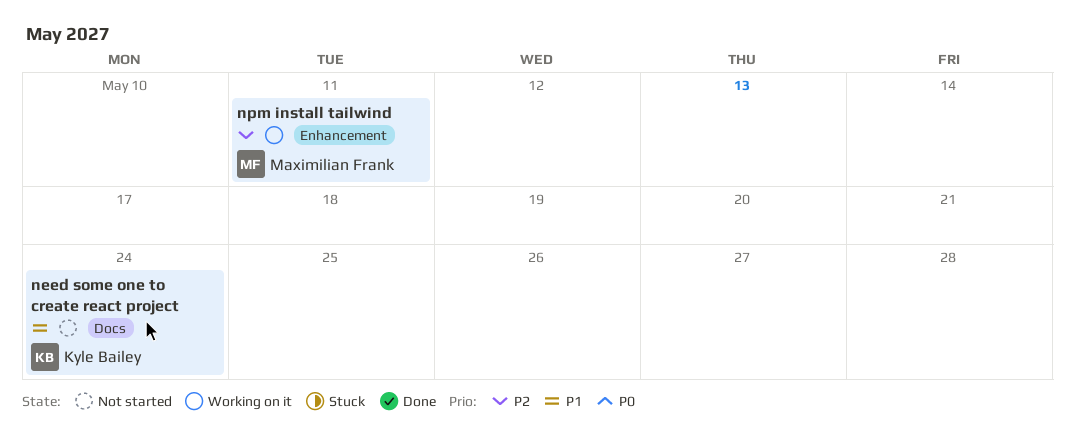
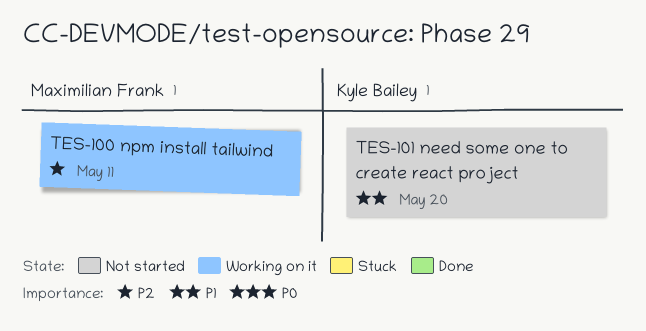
need some one to create react project, due: May 24 -> May 20

